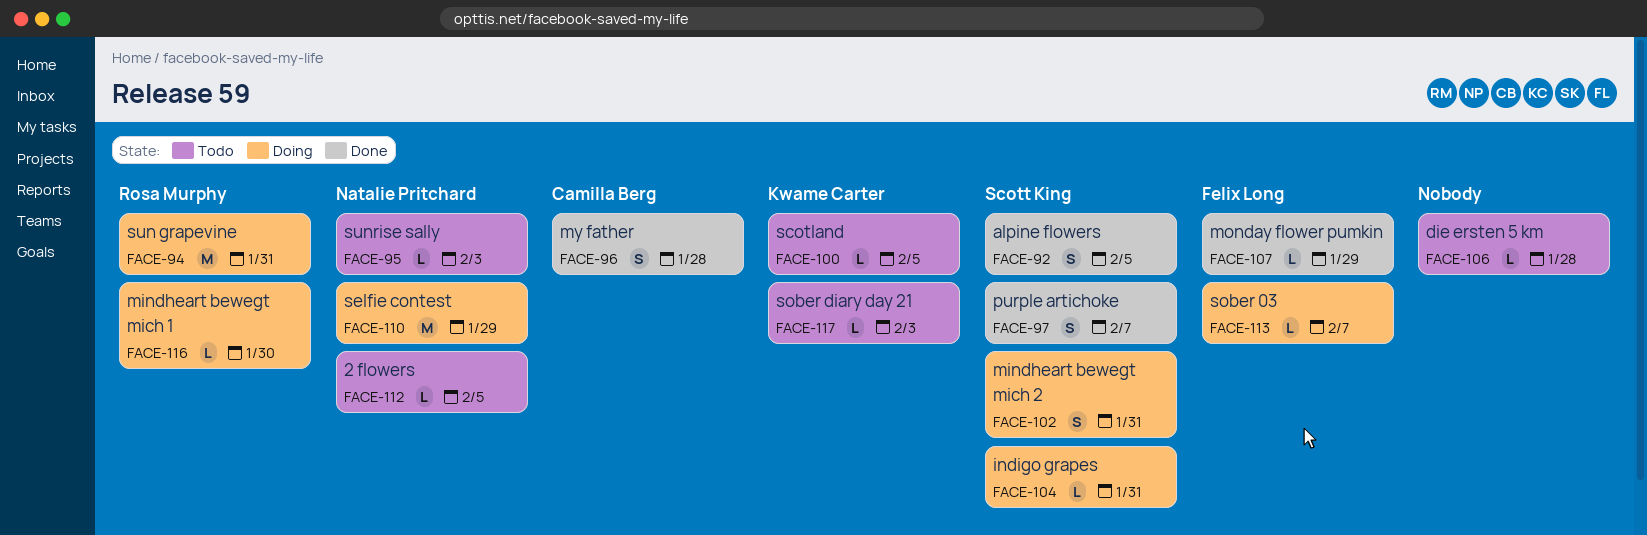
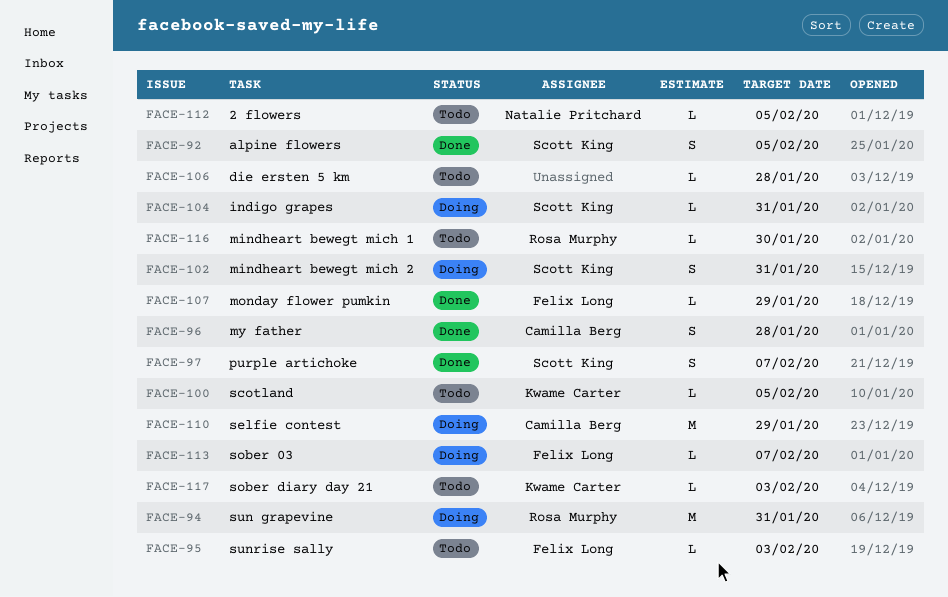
FACE-95, owner: Natalie Pritchard -> Felix Long
FACE-110, owner: Natalie Pritchard -> Camilla Berg
FACE-116, status: Doing -> Todo

